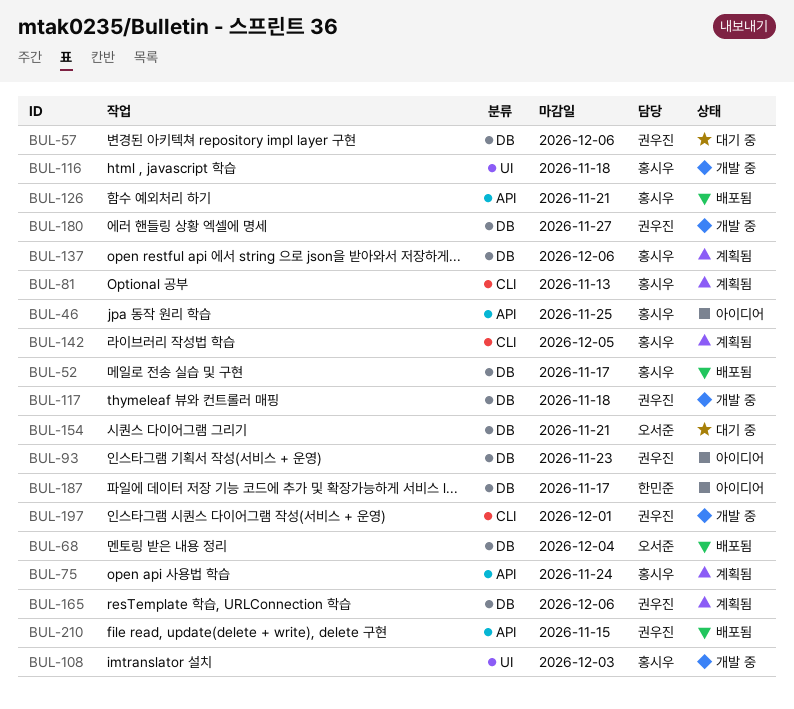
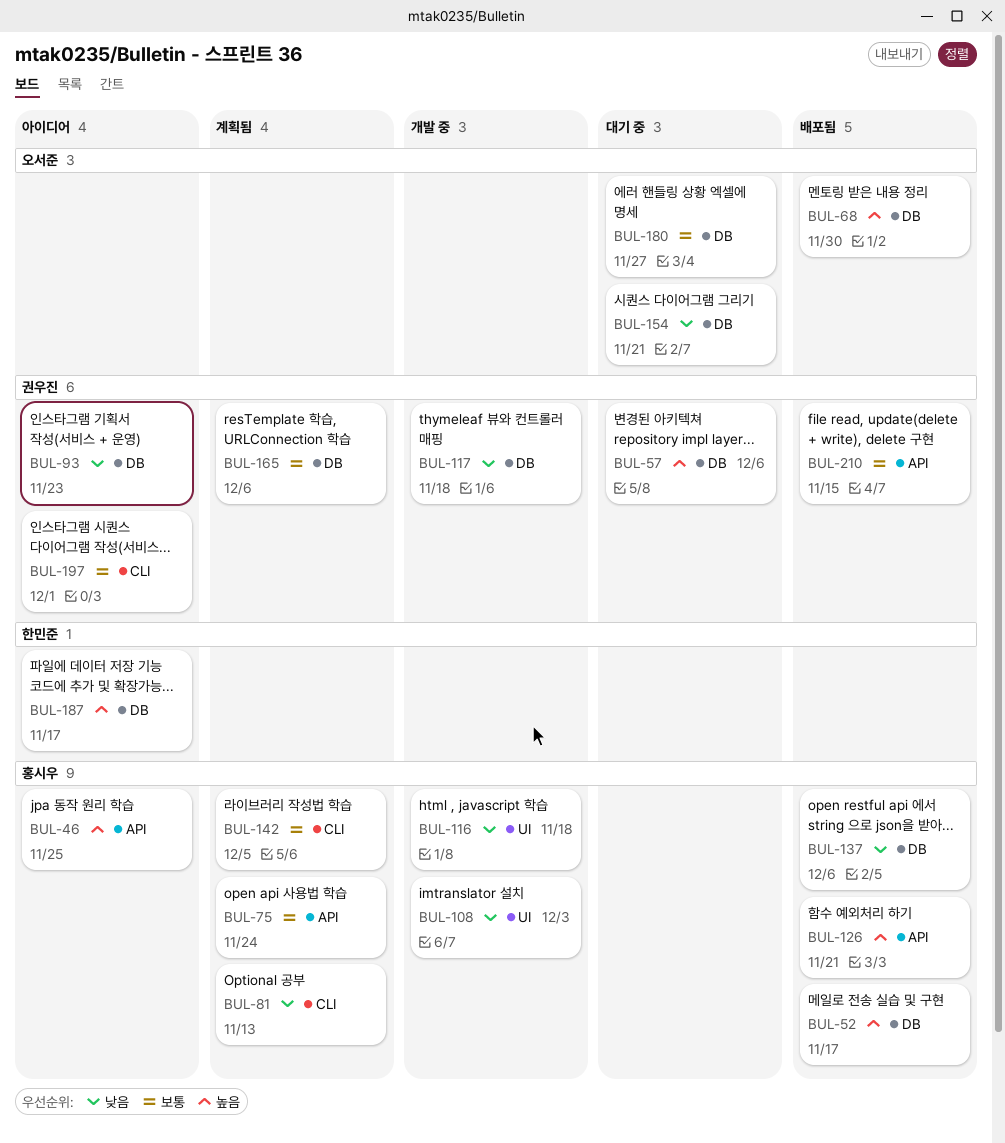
BUL-68, due: Dec 4 -> Nov 30
BUL-137, status: 계획됨 -> 배포됨
BUL-180, status: 개발 중 -> 대기 중
BUL-180, owner: 권우진 -> 오서준
BUL-197, status: 개발 중 -> 아이디어

